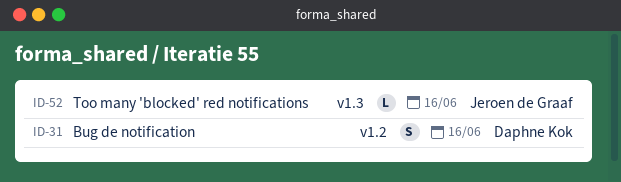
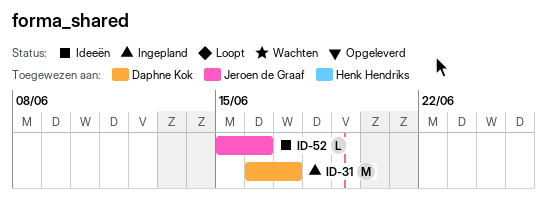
ID-31, estimate: S -> M
ID-31, due: Jun 16 -> Jun 17

